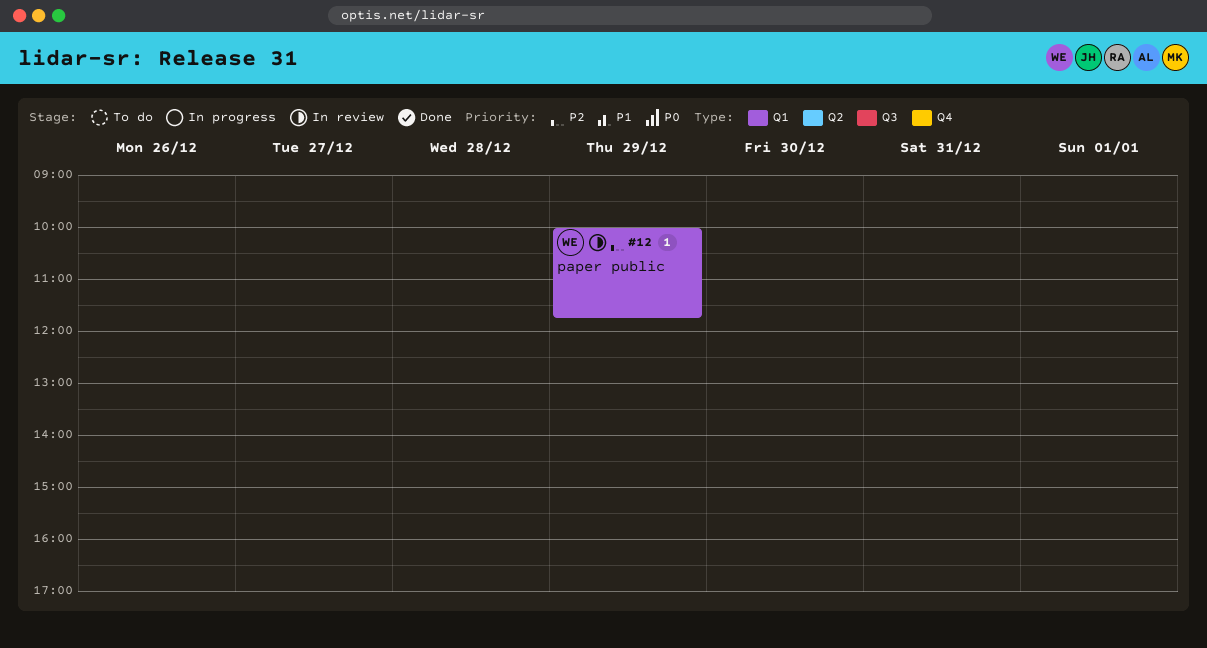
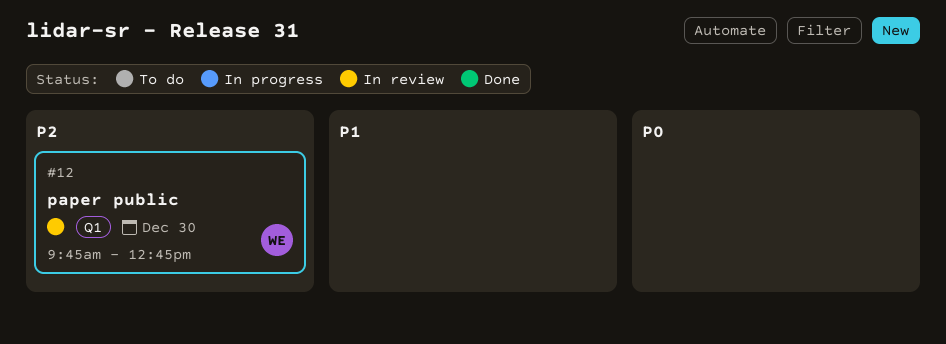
#12, day: Dec 29 -> Dec 30
#12, begins: 10:00 -> 09:45
#12, ends: 11:45 -> 12:45

